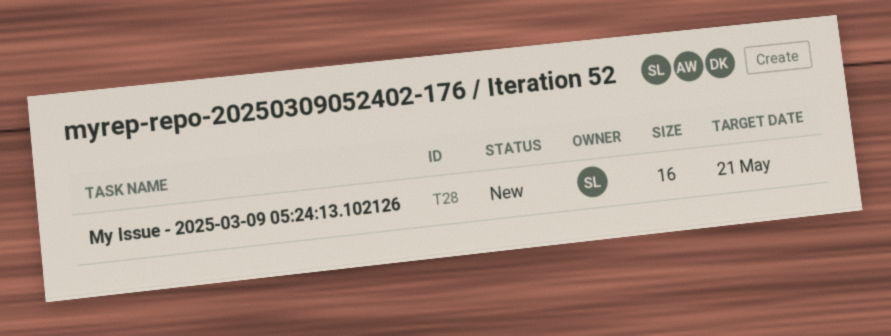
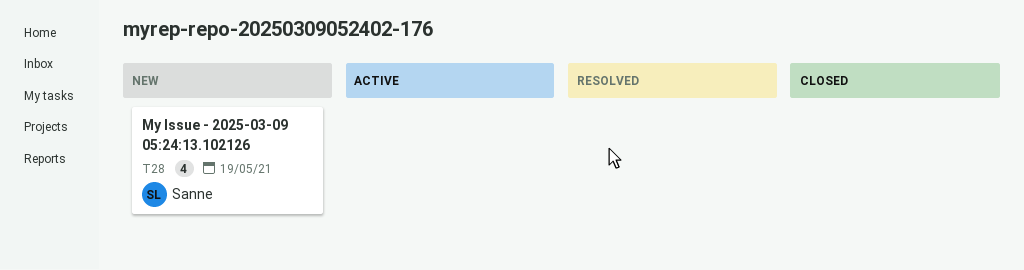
T28, estimate: 16 -> 4
T28, due: May 21 -> May 19

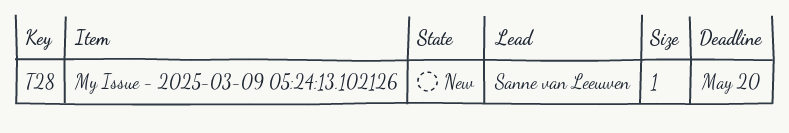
T28, estimate: 4 -> 1
T28, due: May 19 -> May 20

